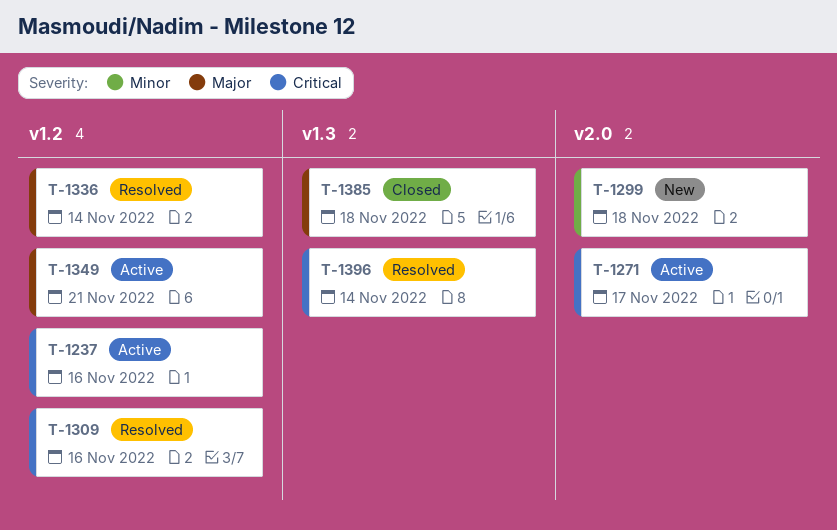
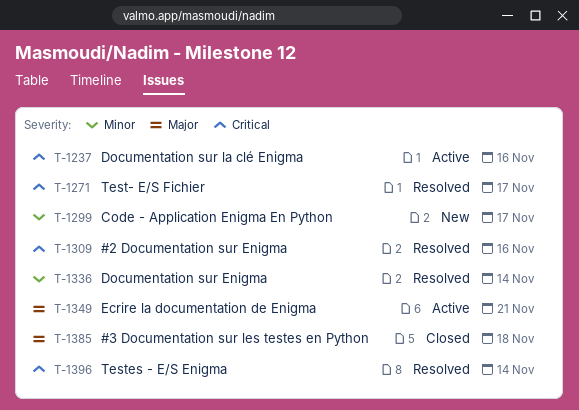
T-1271, status: Active -> Resolved
T-1299, due: Nov 18 -> Nov 17
T-1336, priority: Major -> Minor

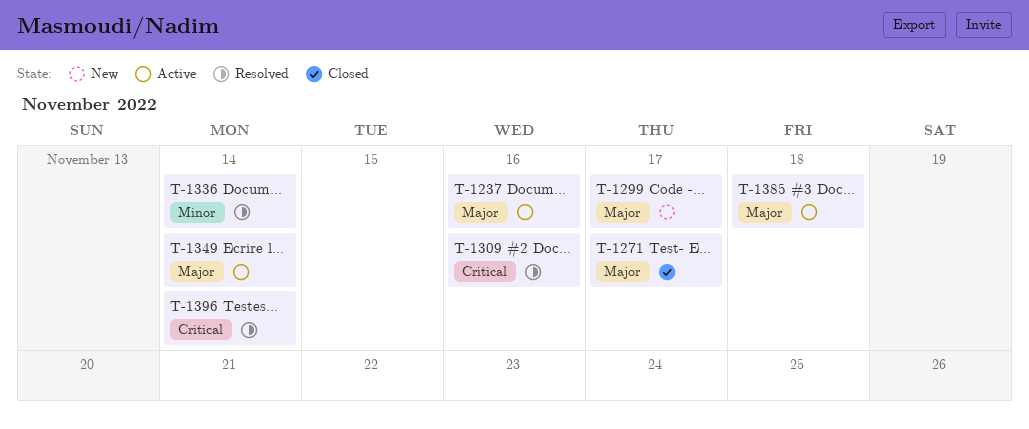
T-1237, priority: Critical -> Major
T-1271, status: Resolved -> Closed
T-1271, priority: Critical -> Major
T-1299, priority: Minor -> Major
T-1349, due: Nov 21 -> Nov 14
T-1385, status: Closed -> Active

